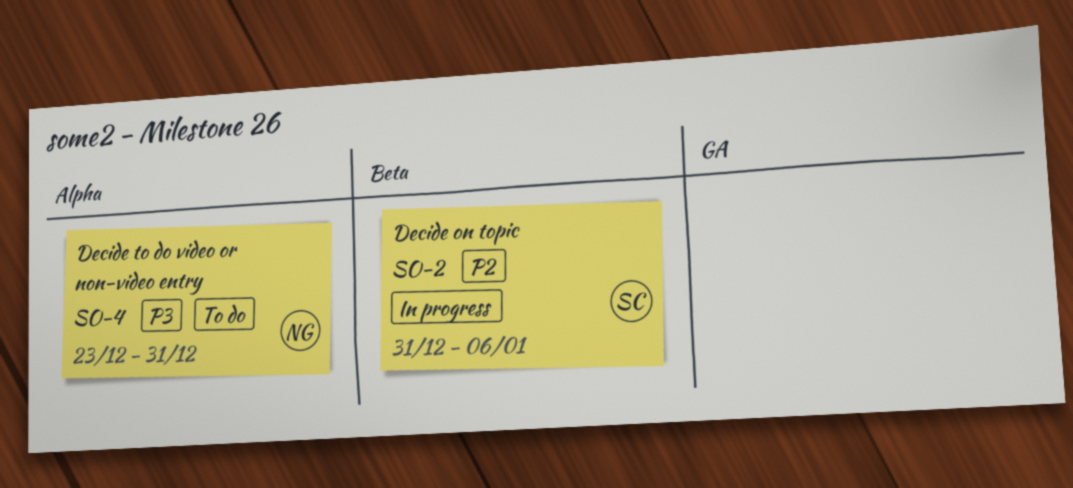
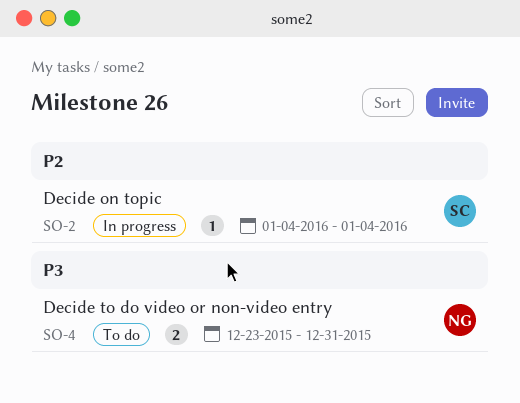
SO-2, start: Dec 31 -> Jan 4
SO-2, due: Jan 6 -> Jan 4

